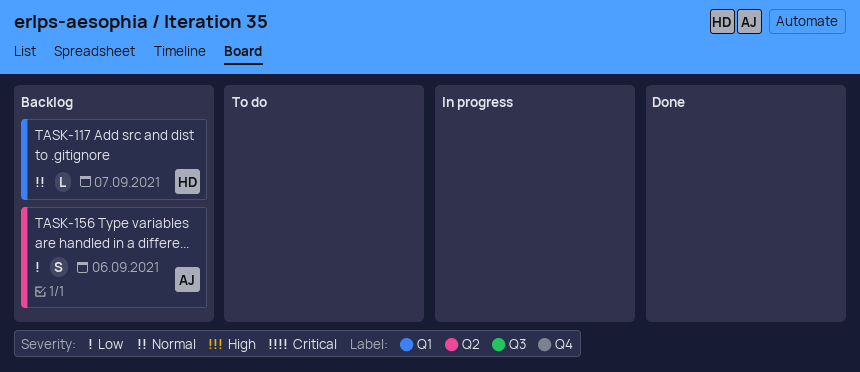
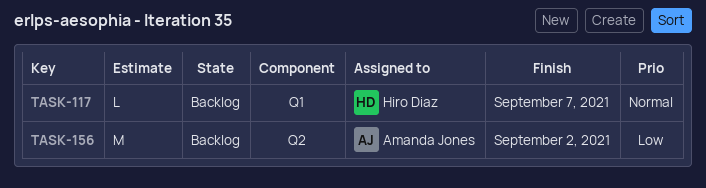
TASK-156, estimate: S -> M
TASK-156, due: Sep 6 -> Sep 2

